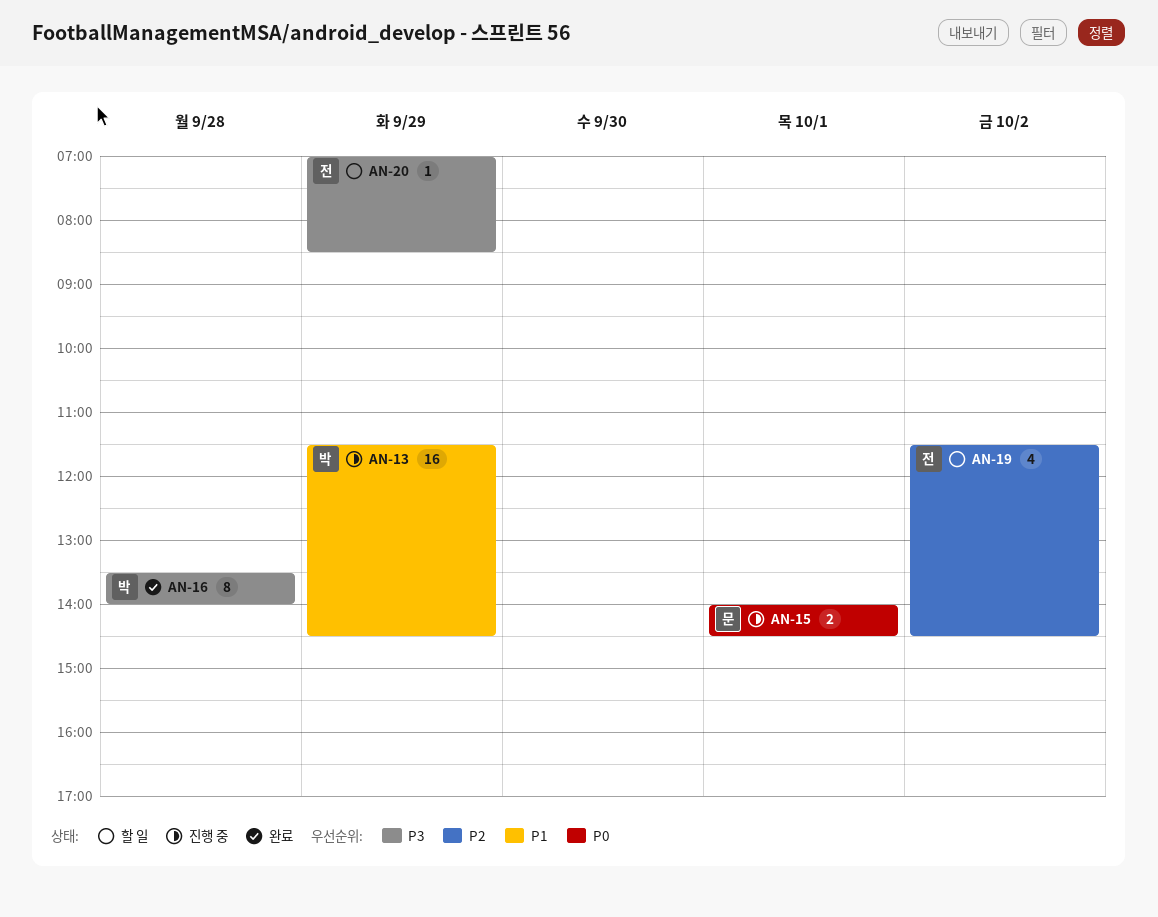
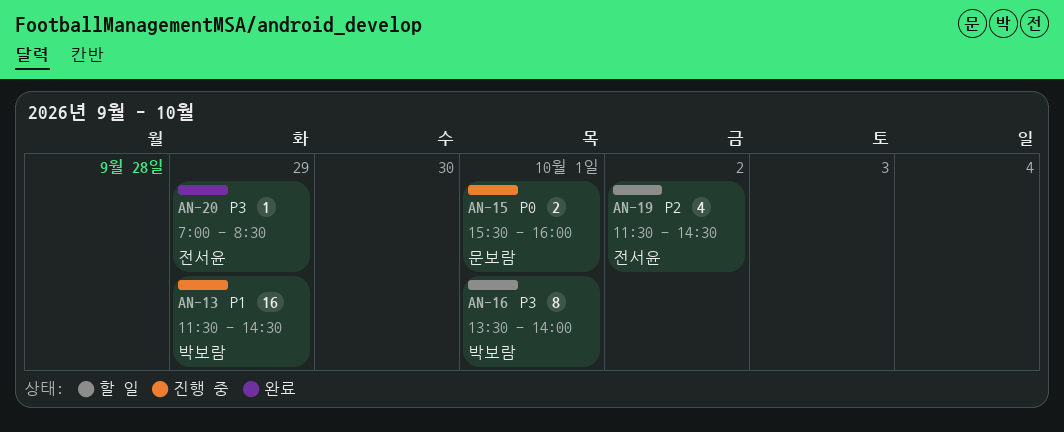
AN-15, begins: 14:00 -> 15:30
AN-15, ends: 14:30 -> 16:00
AN-16, status: 완료 -> 할 일
AN-16, day: Sep 28 -> Oct 1
AN-20, status: 할 일 -> 완료

